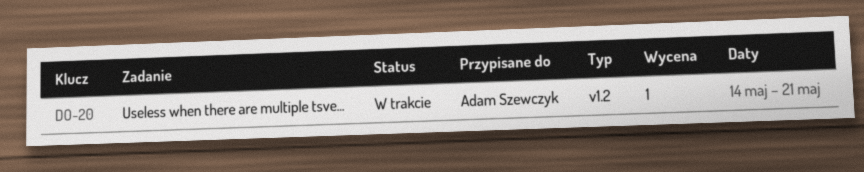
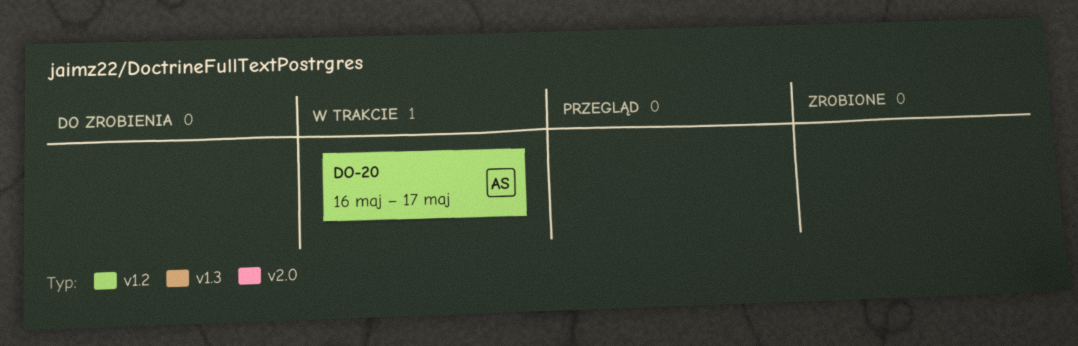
DO-20, start: May 14 -> May 16
DO-20, due: May 21 -> May 17

